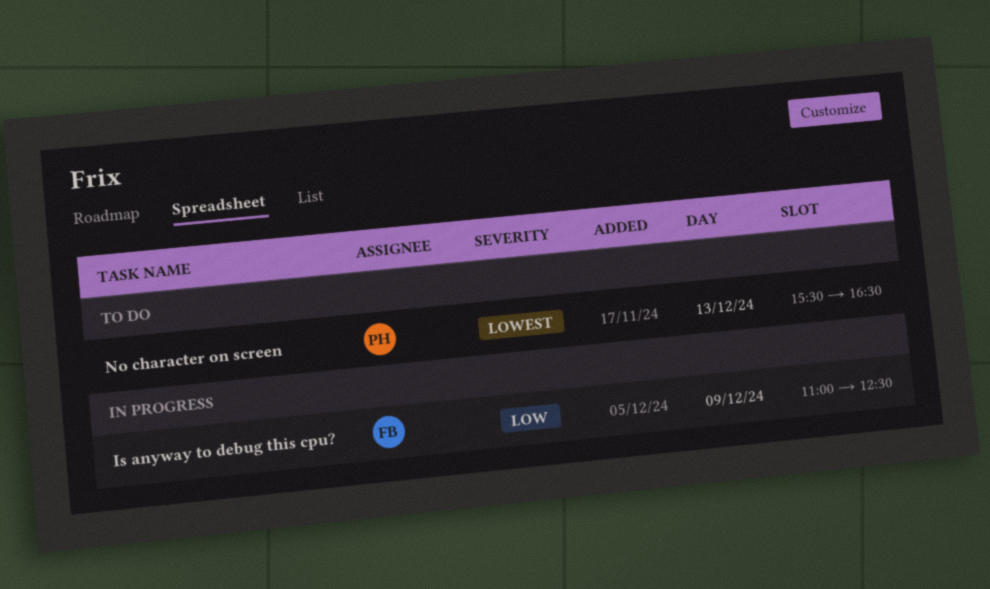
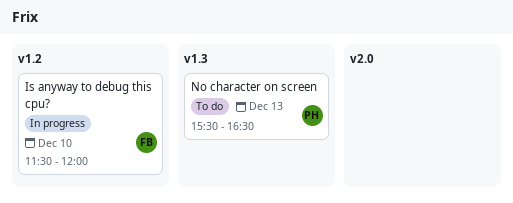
Is anyway to debug this cpu?, day: Dec 9 -> Dec 10
Is anyway to debug this cpu?, begins: 11:00 -> 11:30
Is anyway to debug this cpu?, ends: 12:30 -> 12:00

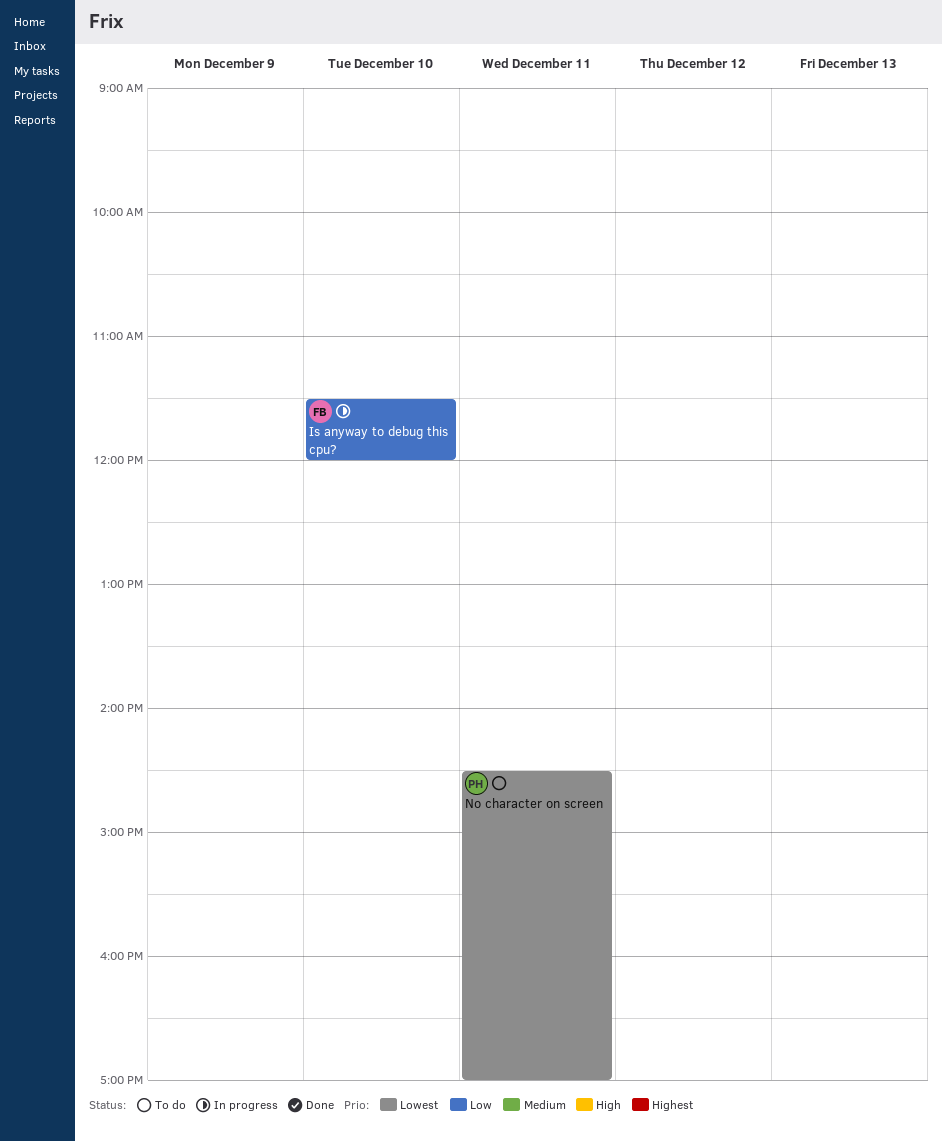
No character on screen, day: Dec 13 -> Dec 11
No character on screen, begins: 15:30 -> 14:30
No character on screen, ends: 16:30 -> 17:00

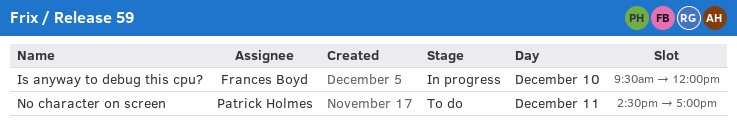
Is anyway to debug this cpu?, begins: 11:30 -> 09:30

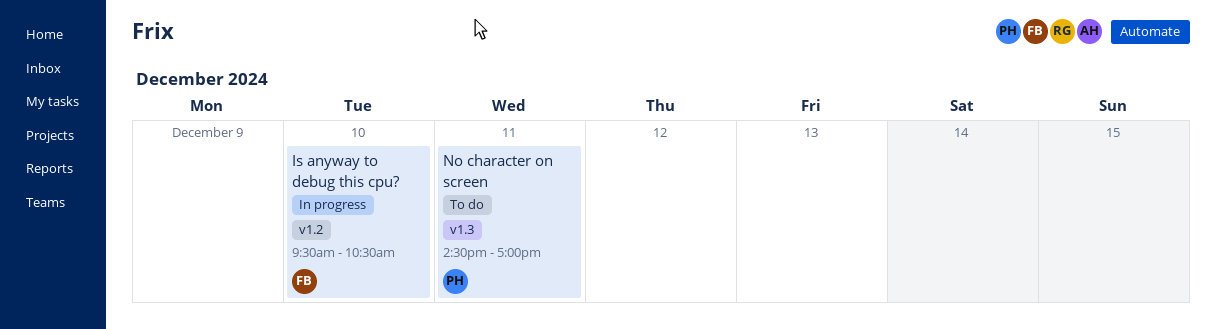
Is anyway to debug this cpu?, ends: 12:00 -> 10:30

